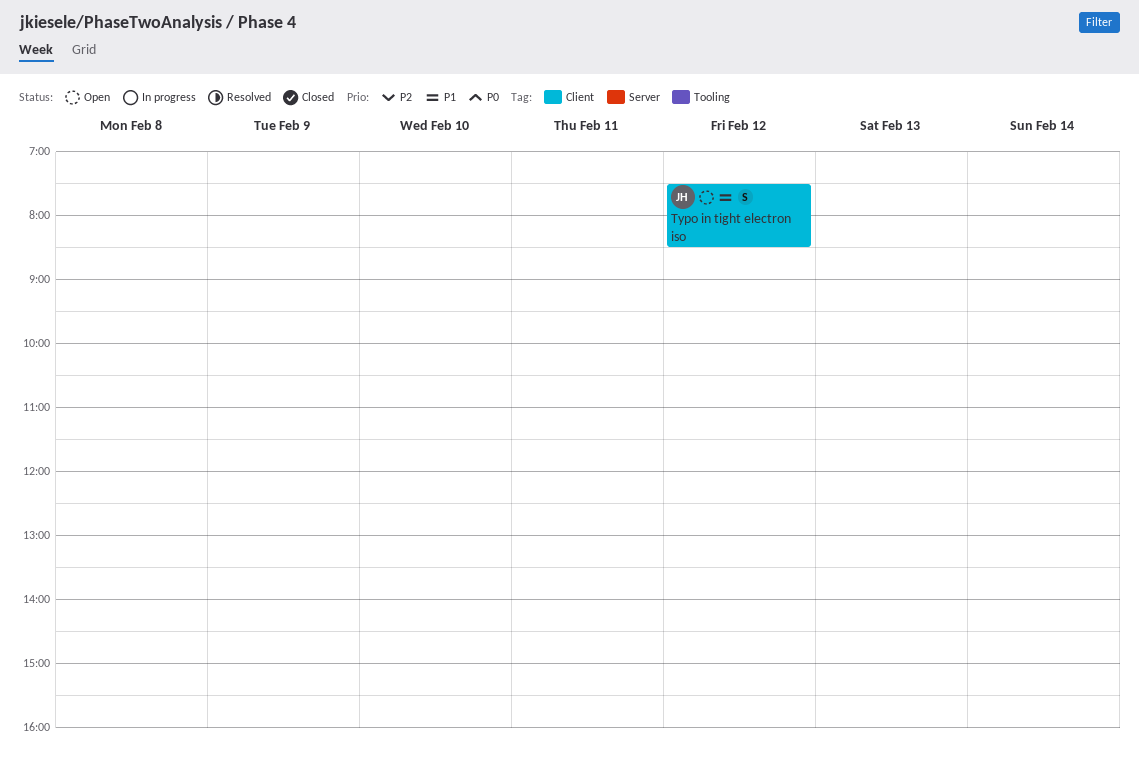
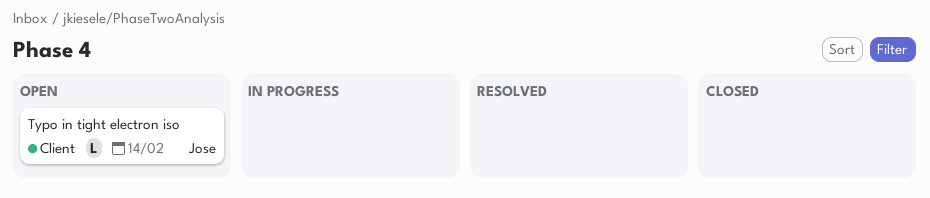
Typo in tight electron iso, estimate: S -> L
Typo in tight electron iso, day: Feb 12 -> Feb 14

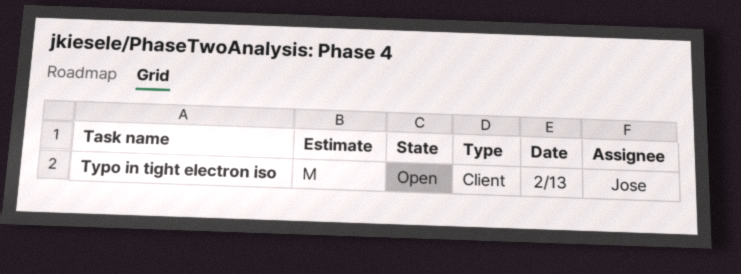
Typo in tight electron iso, estimate: L -> M
Typo in tight electron iso, day: Feb 14 -> Feb 13

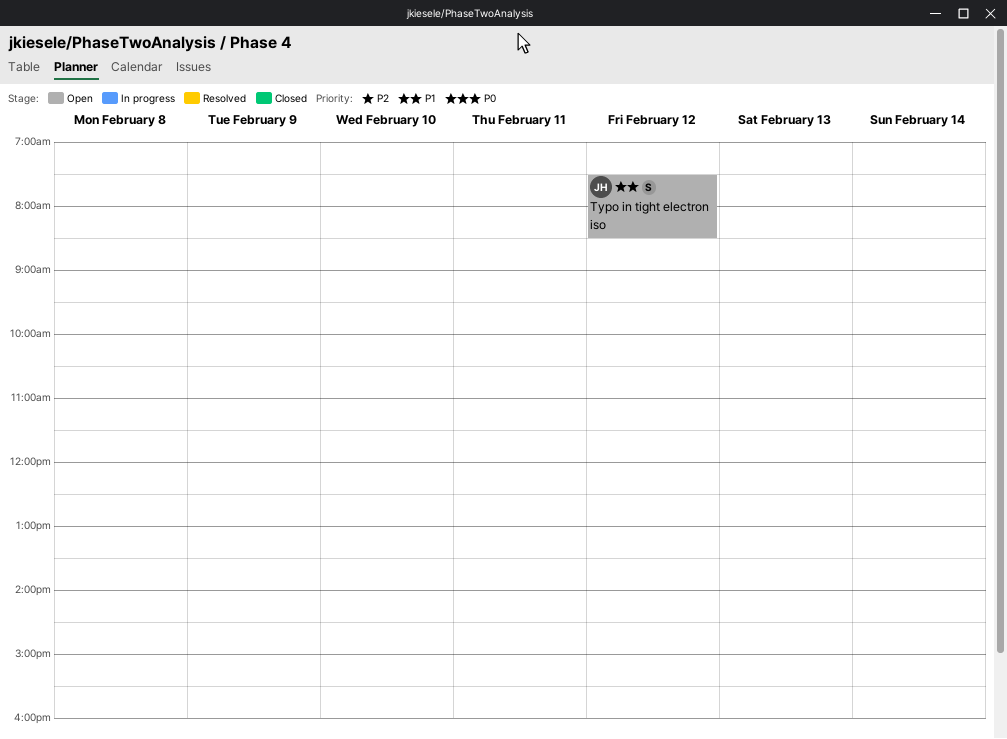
Typo in tight electron iso, estimate: M -> S
Typo in tight electron iso, day: Feb 13 -> Feb 12

